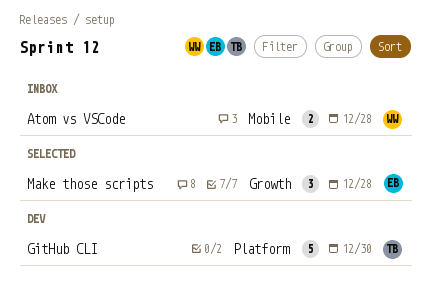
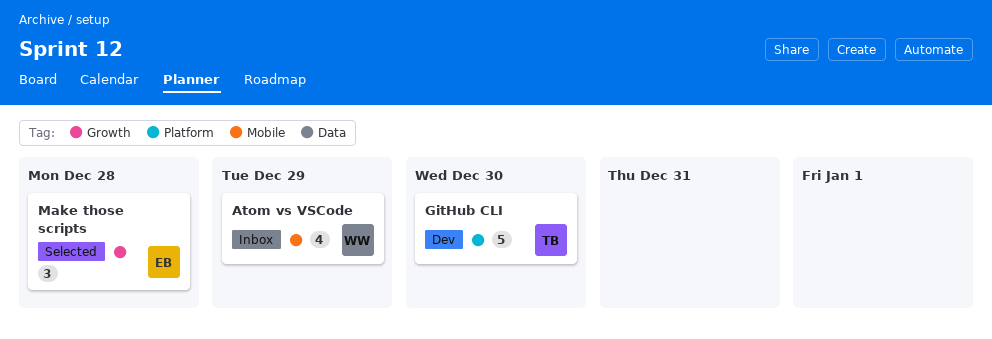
Atom vs VSCode, estimate: 2 -> 4
Atom vs VSCode, due: Dec 28 -> Dec 29

